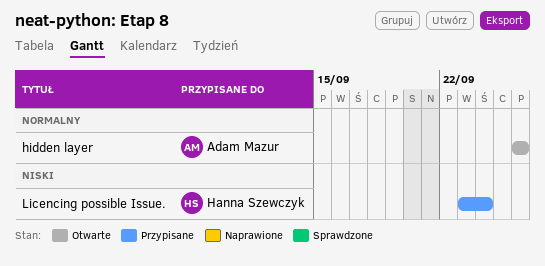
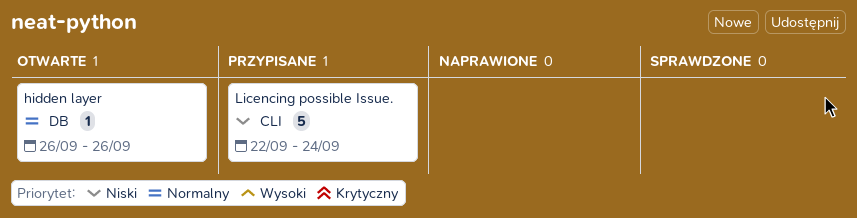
Licencing possible Issue., start: Sep 23 -> Sep 22

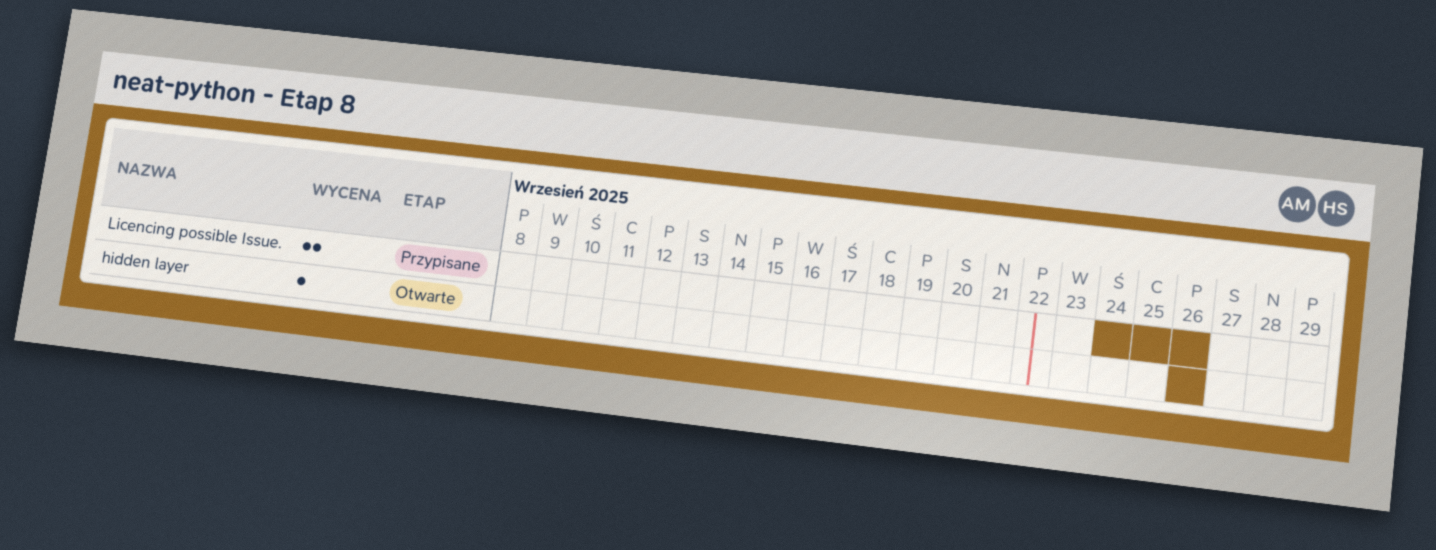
Licencing possible Issue., estimate: 5 -> 2
Licencing possible Issue., start: Sep 22 -> Sep 24
Licencing possible Issue., due: Sep 24 -> Sep 26

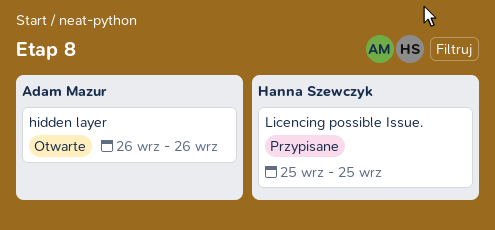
Licencing possible Issue., start: Sep 24 -> Sep 25
Licencing possible Issue., due: Sep 26 -> Sep 25

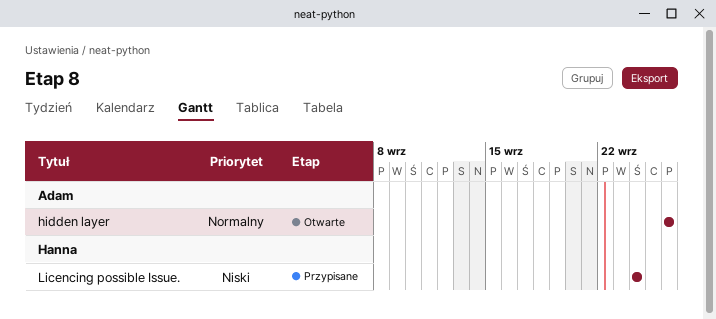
Licencing possible Issue., start: Sep 25 -> Sep 24
Licencing possible Issue., due: Sep 25 -> Sep 24

